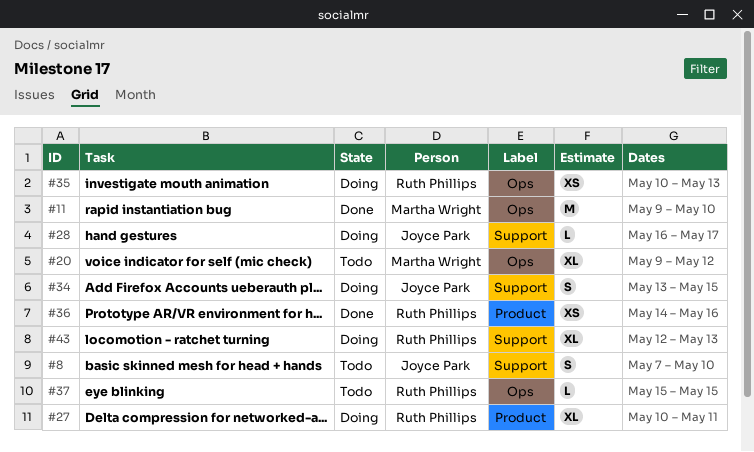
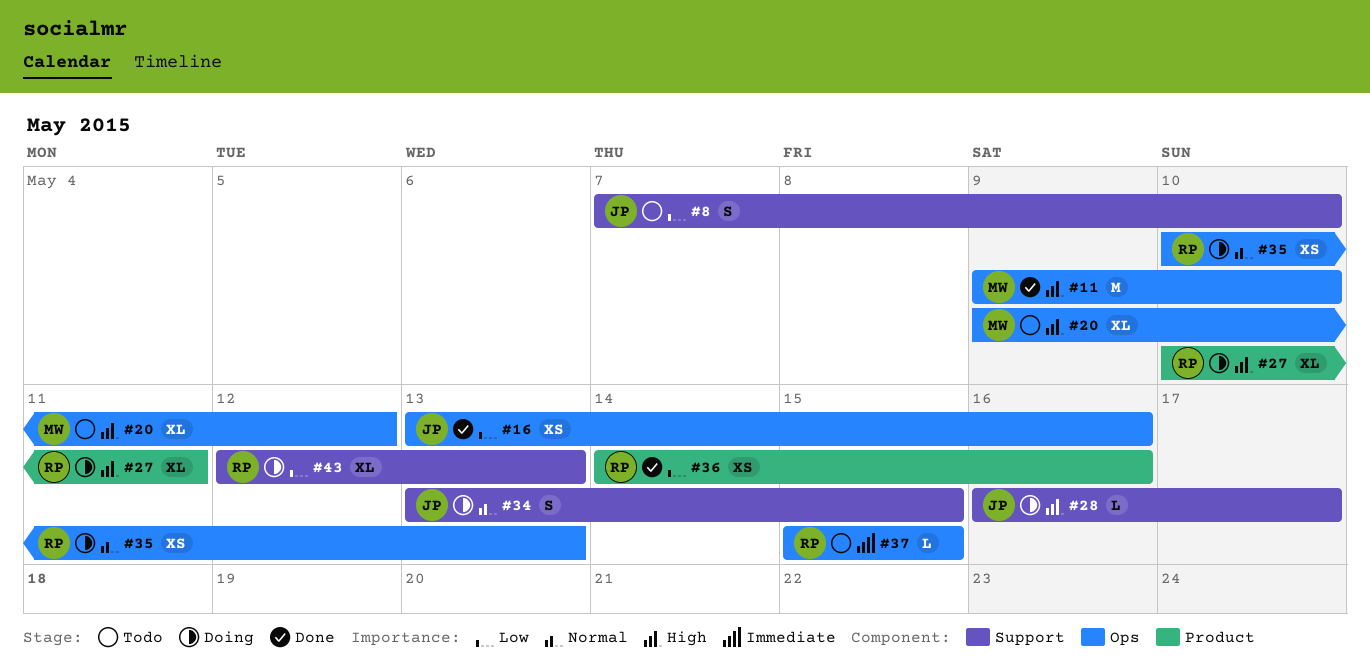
#16: none -> present

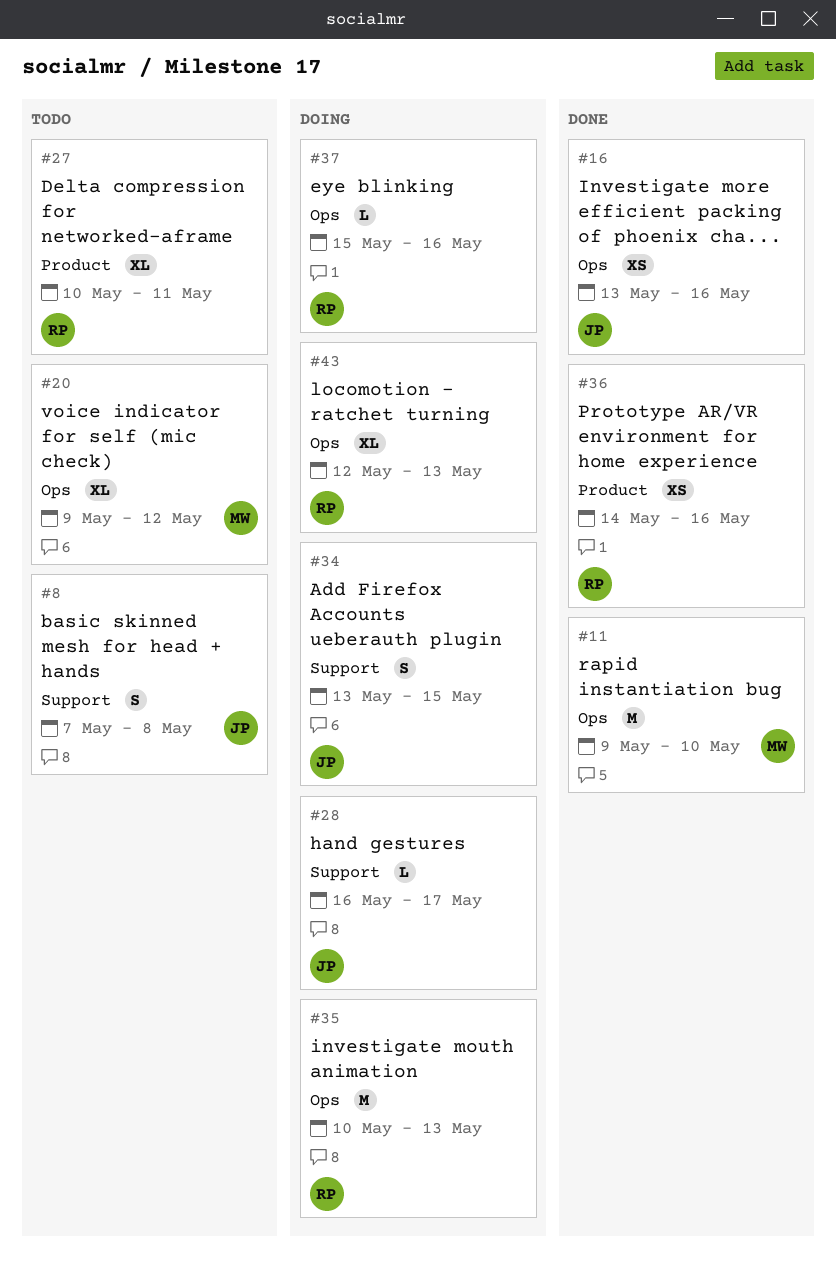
#8, due: May 10 -> May 8
#27, status: Doing -> Todo
#35, estimate: XS -> M
#37, status: Todo -> Doing
#37, due: May 15 -> May 16
#43, label: Support -> Ops

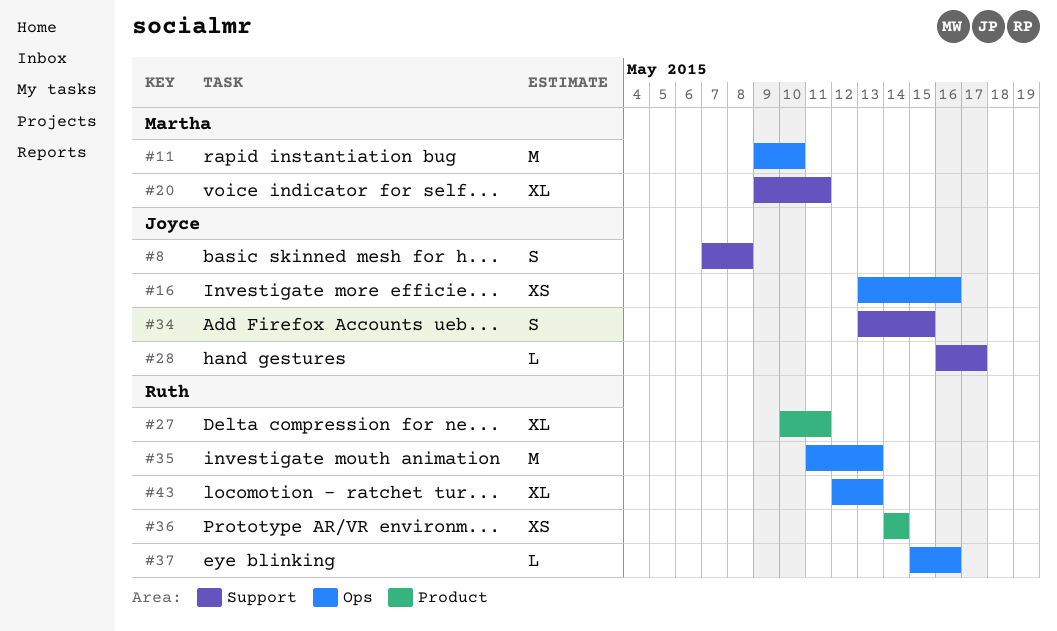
#20, label: Ops -> Support
#20, due: May 12 -> May 11
#35, start: May 10 -> May 11
#36, due: May 16 -> May 14

